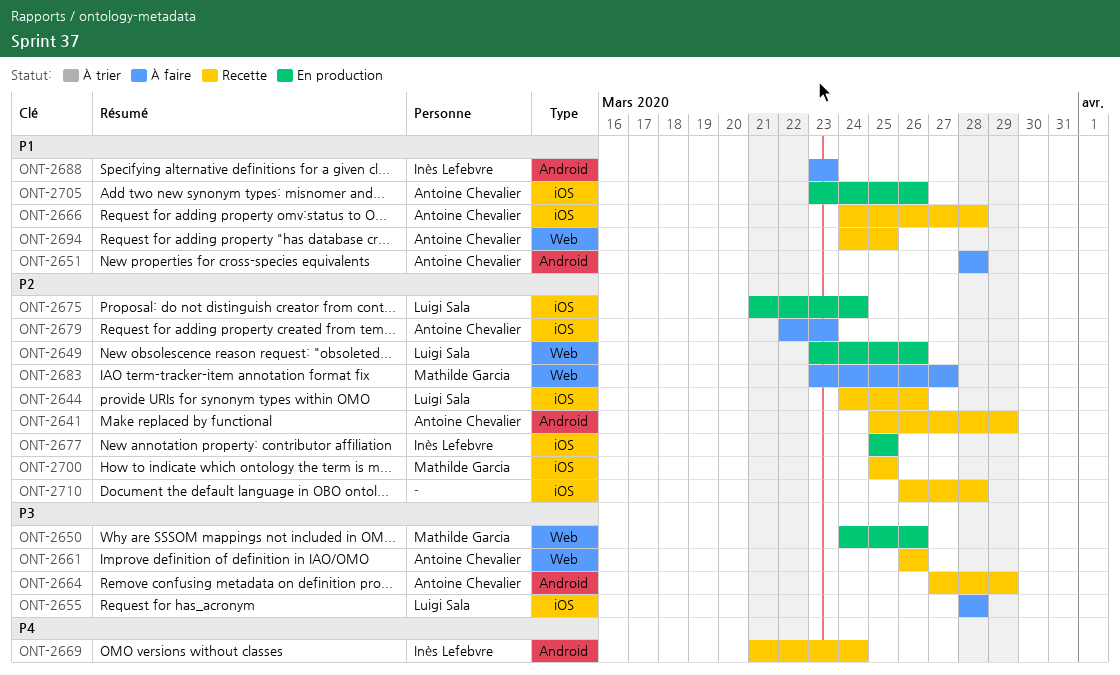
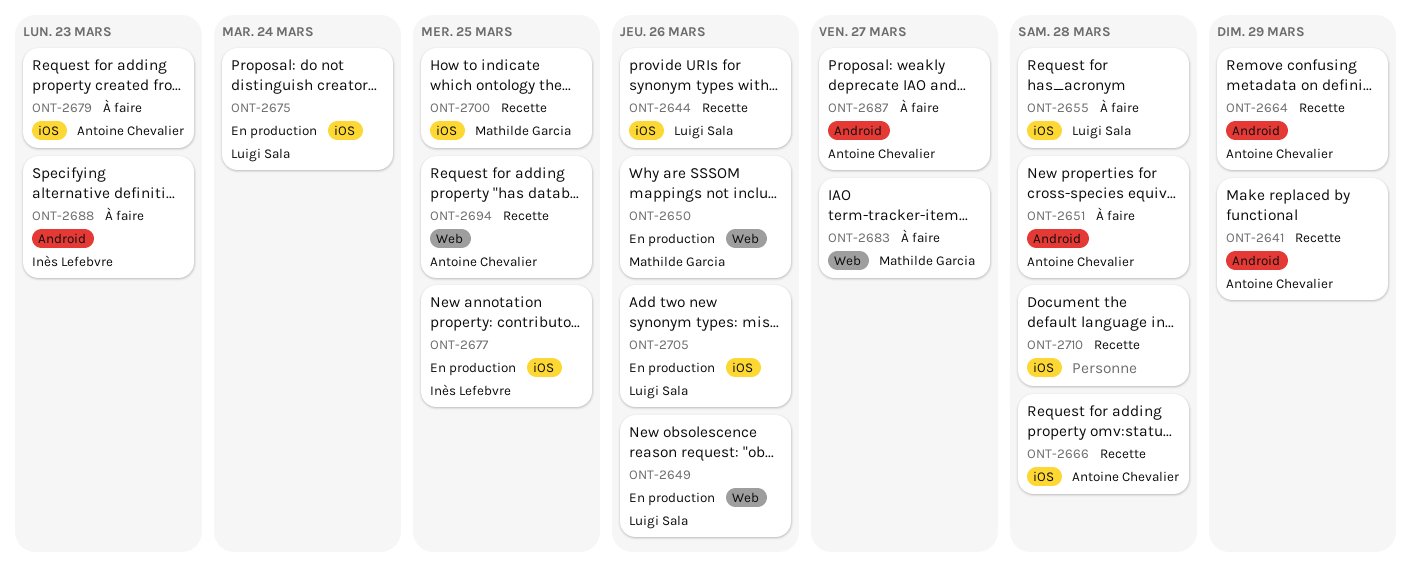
ONT-2661: present -> none
ONT-2669: present -> none
ONT-2687: none -> present
ONT-2705, owner: Antoine Chevalier -> Luigi Sala

